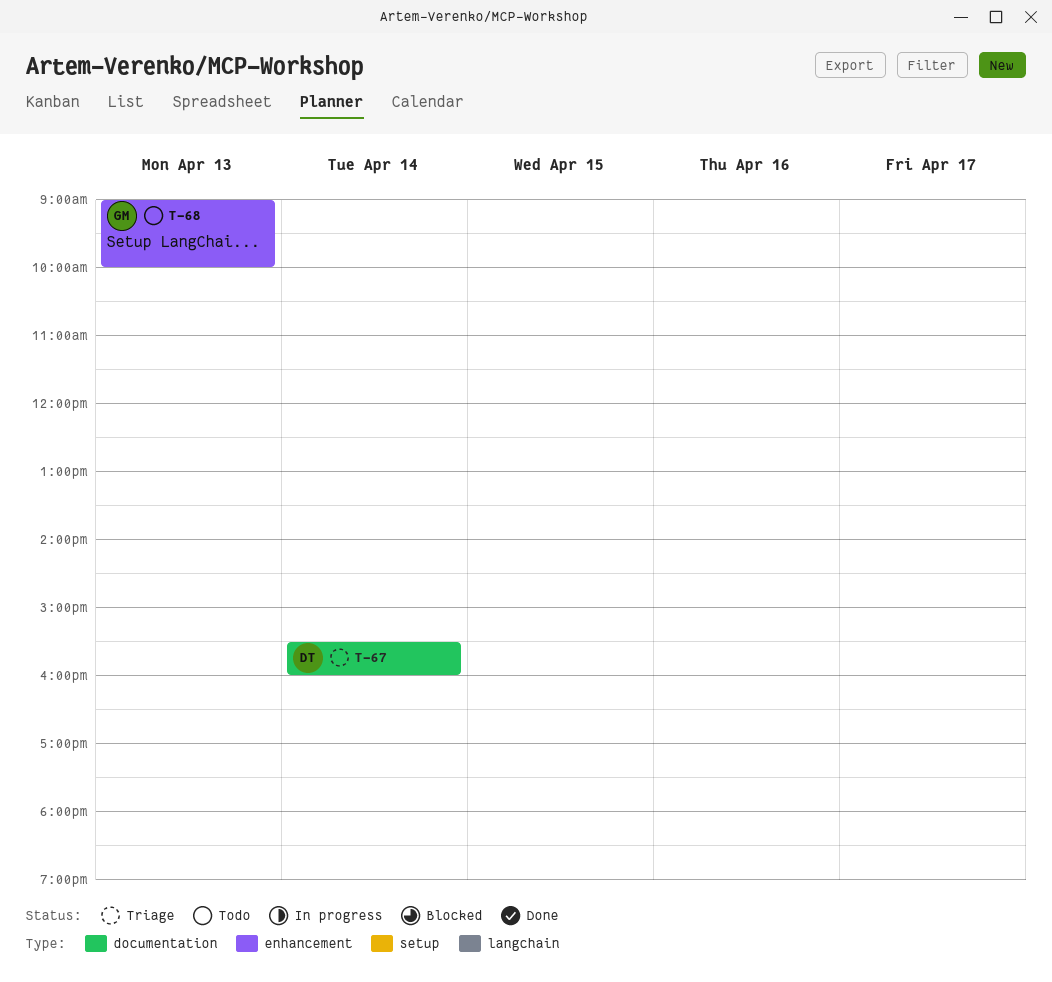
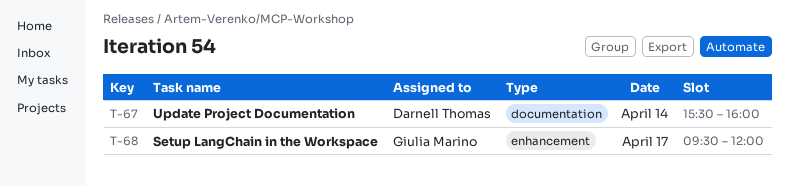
T-68, day: Apr 13 -> Apr 17
T-68, begins: 09:00 -> 09:30
T-68, ends: 10:00 -> 12:00

